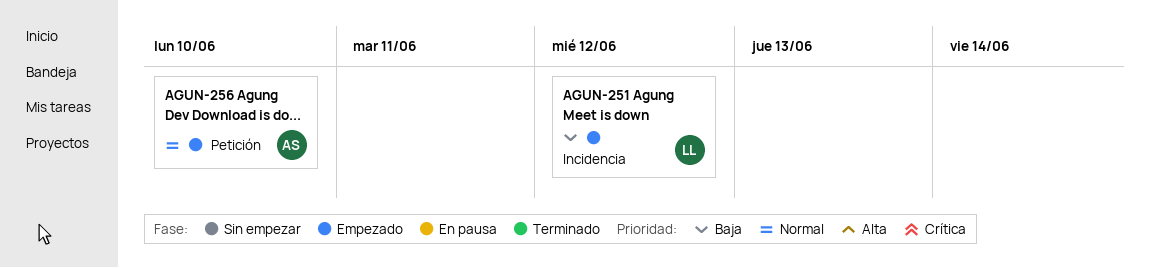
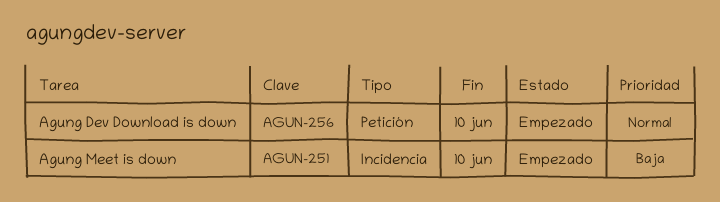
AGUN-251, due: Jun 12 -> Jun 10

